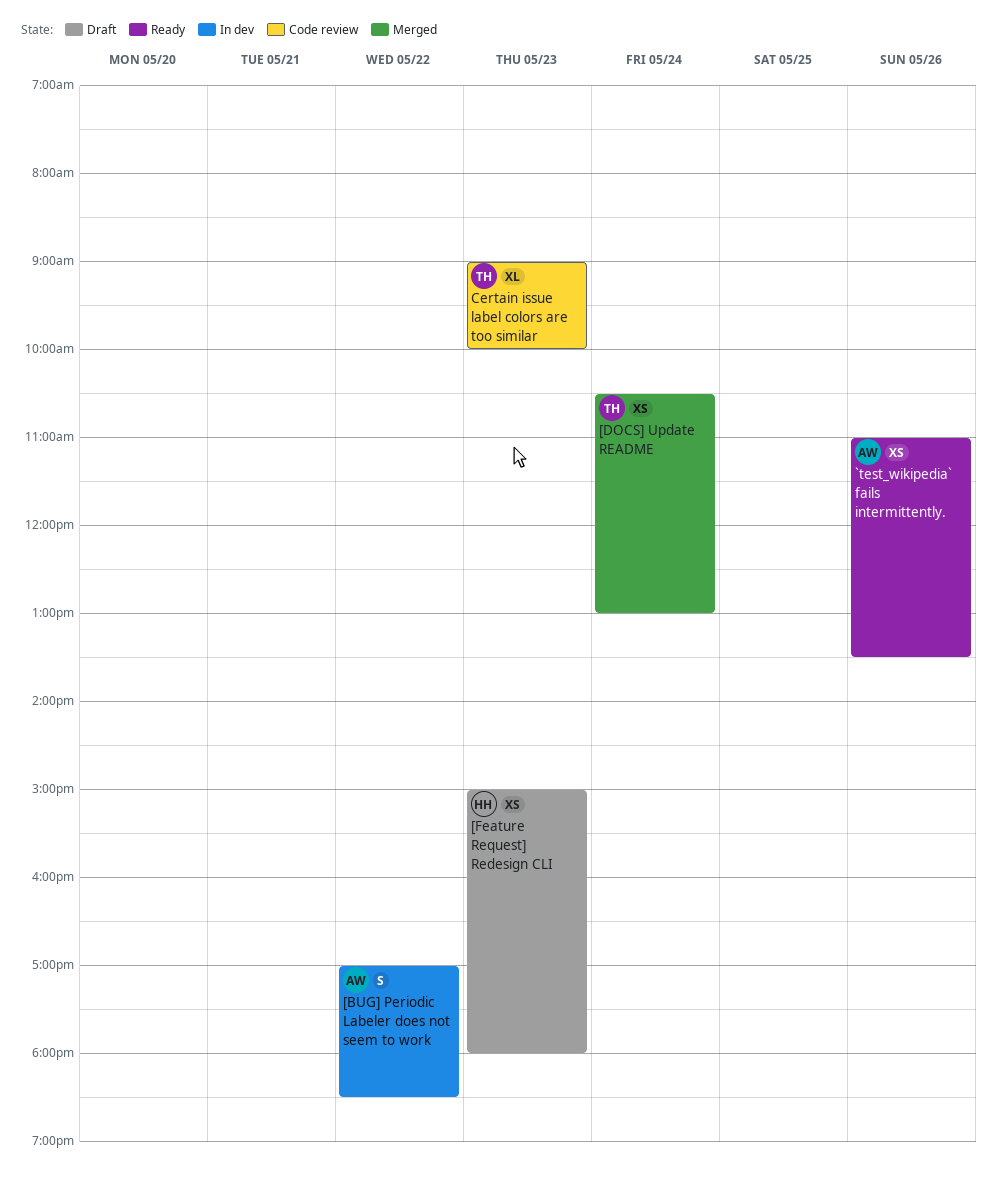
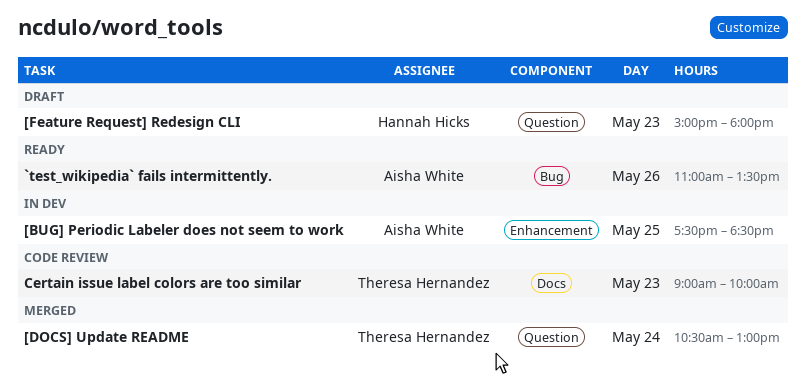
[BUG] Periodic Labeler does not seem to work, day: May 22 -> May 25
[BUG] Periodic Labeler does not seem to work, begins: 17:00 -> 17:30

